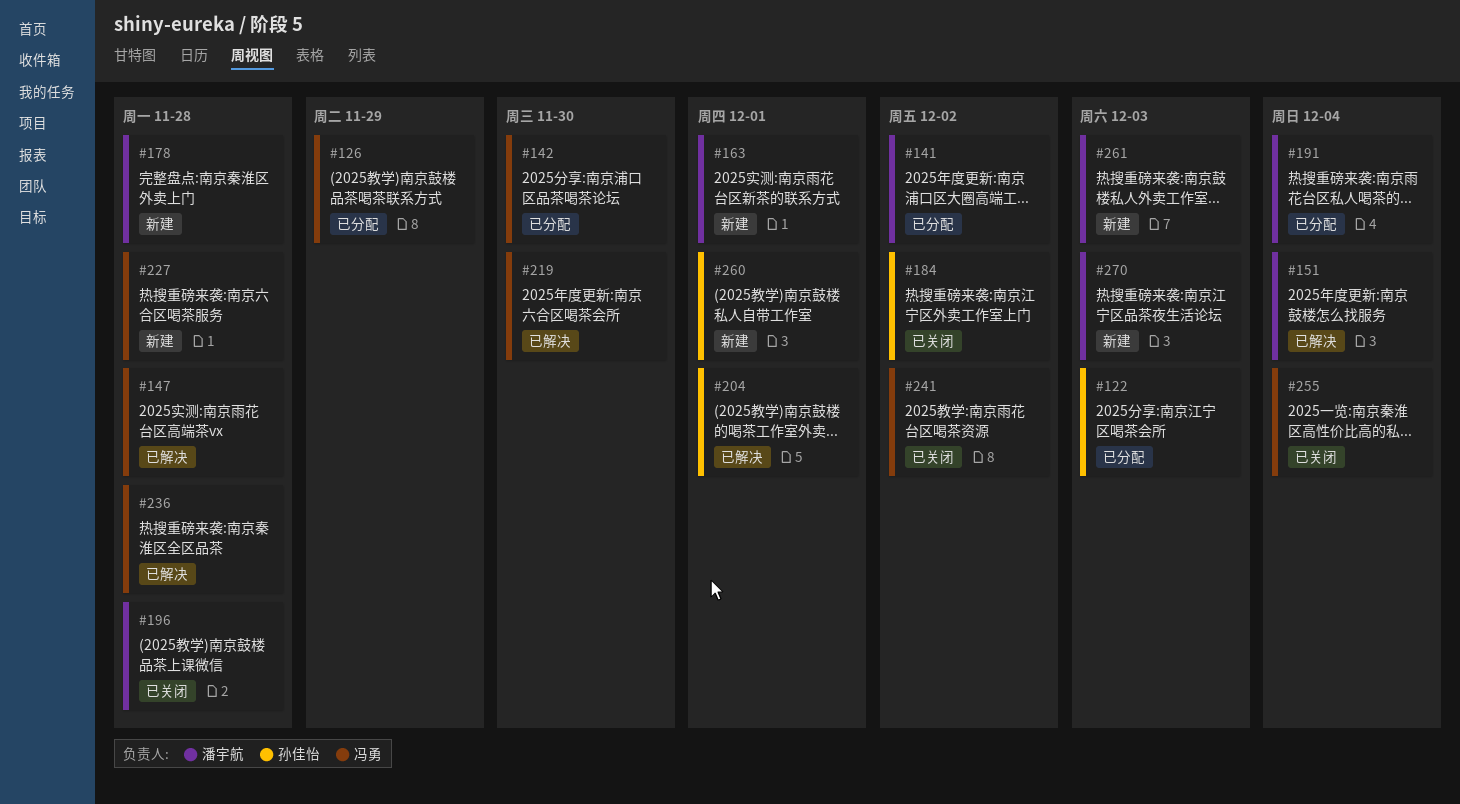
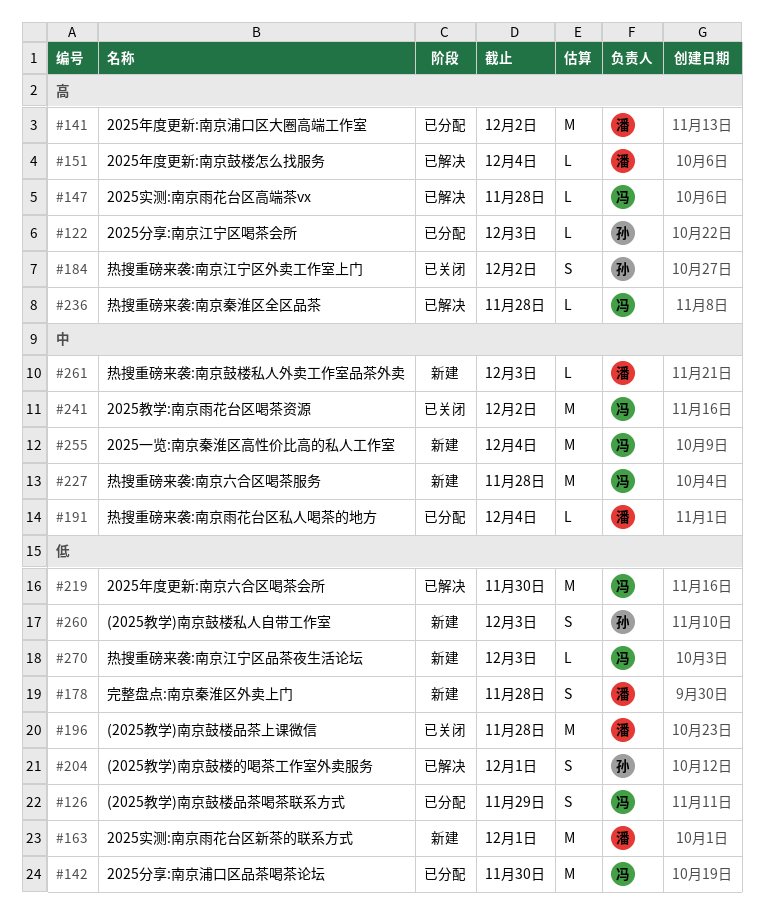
#255, status: 已关闭 -> 新建
#260, due: Dec 1 -> Dec 3
#270, owner: 潘宇航 -> 冯勇

